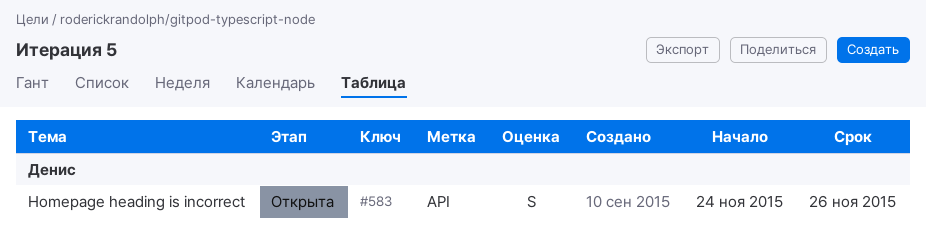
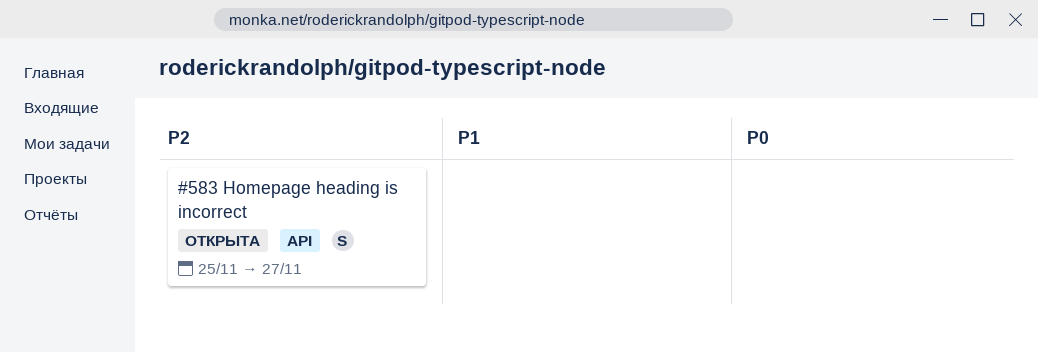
#583, start: Nov 24 -> Nov 25
#583, due: Nov 26 -> Nov 27

